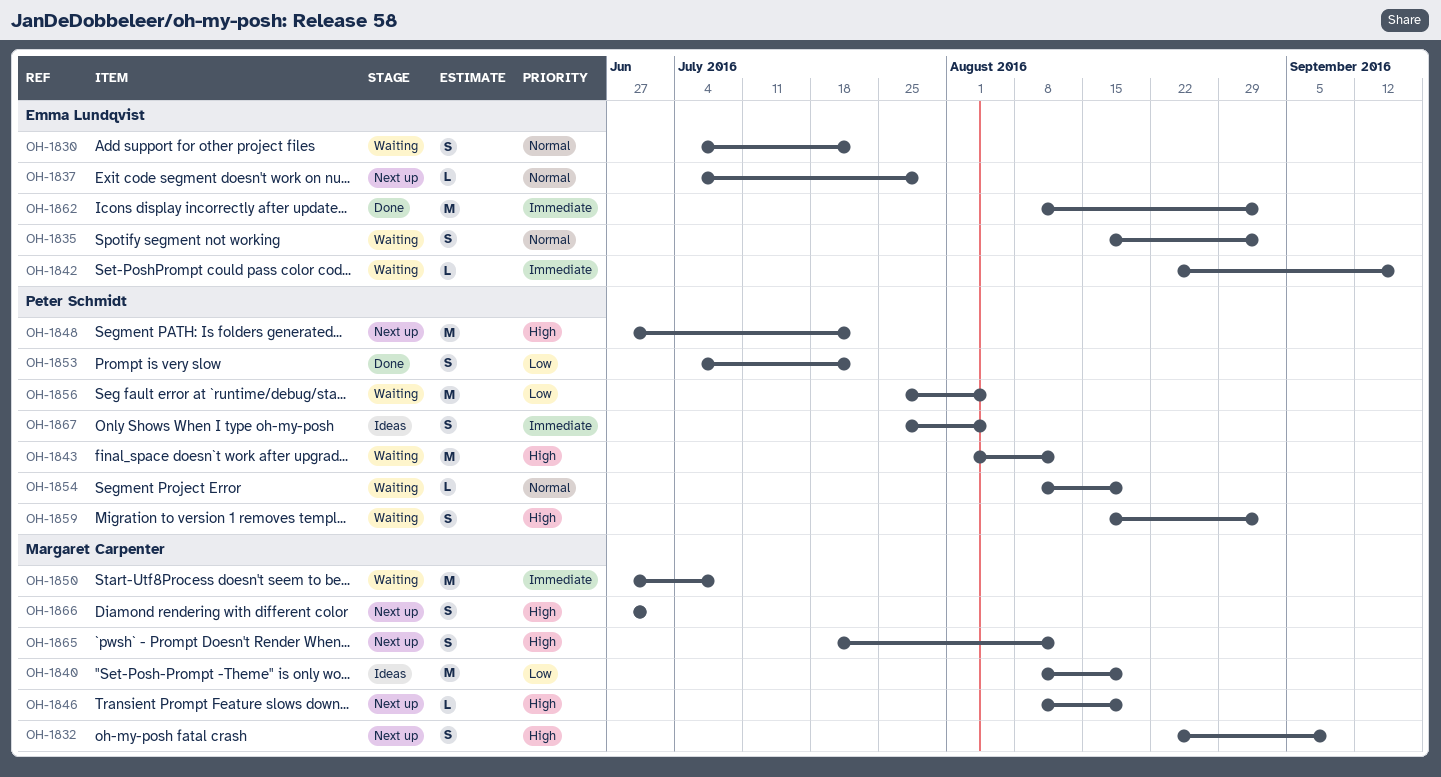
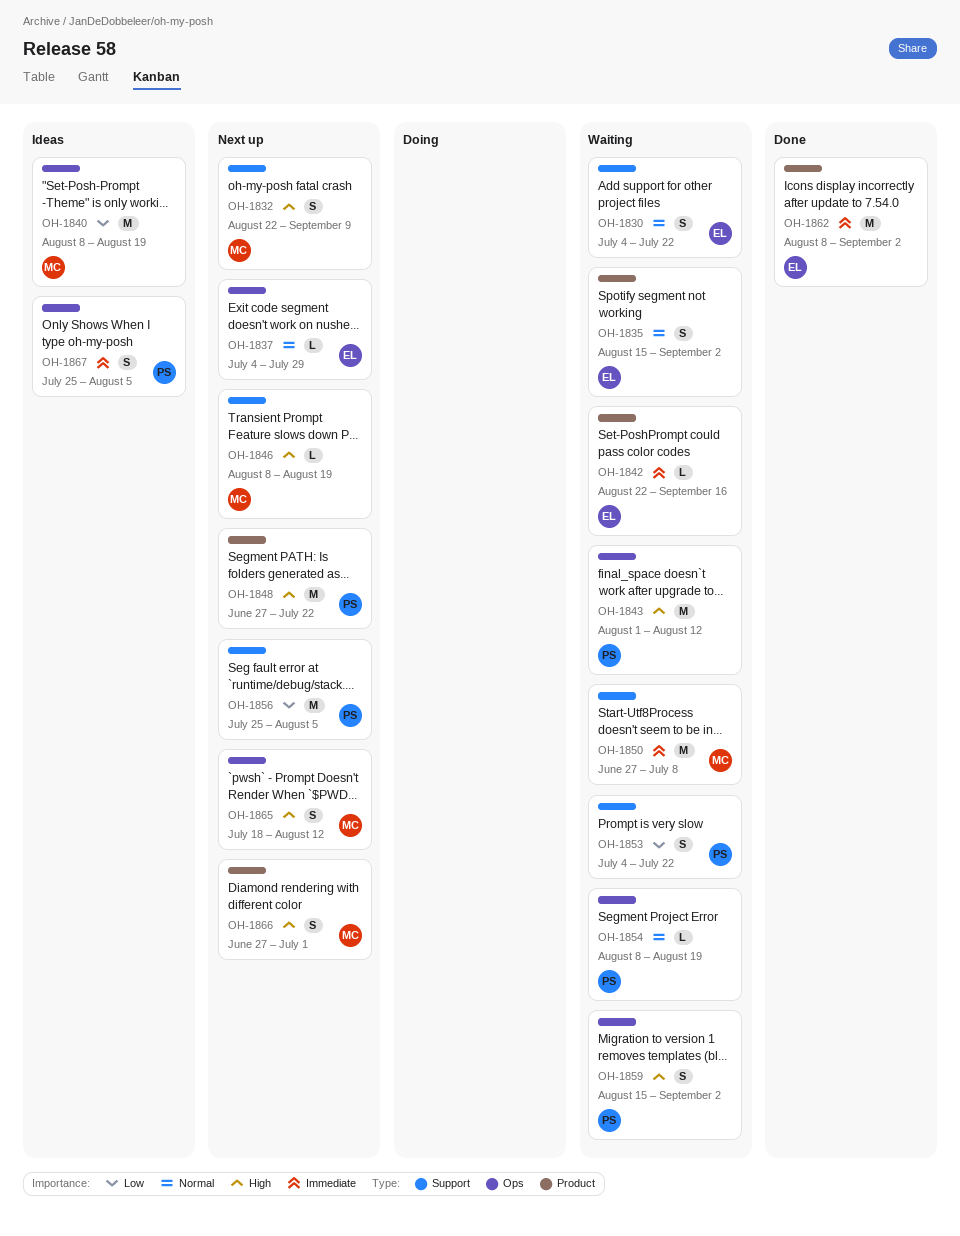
OH-1853, status: Done -> Waiting
OH-1856, status: Waiting -> Next up

